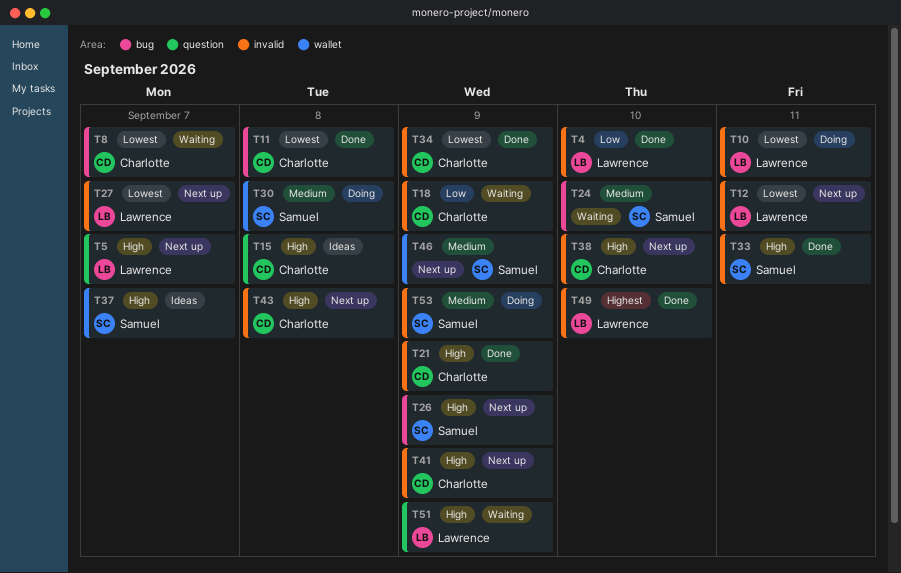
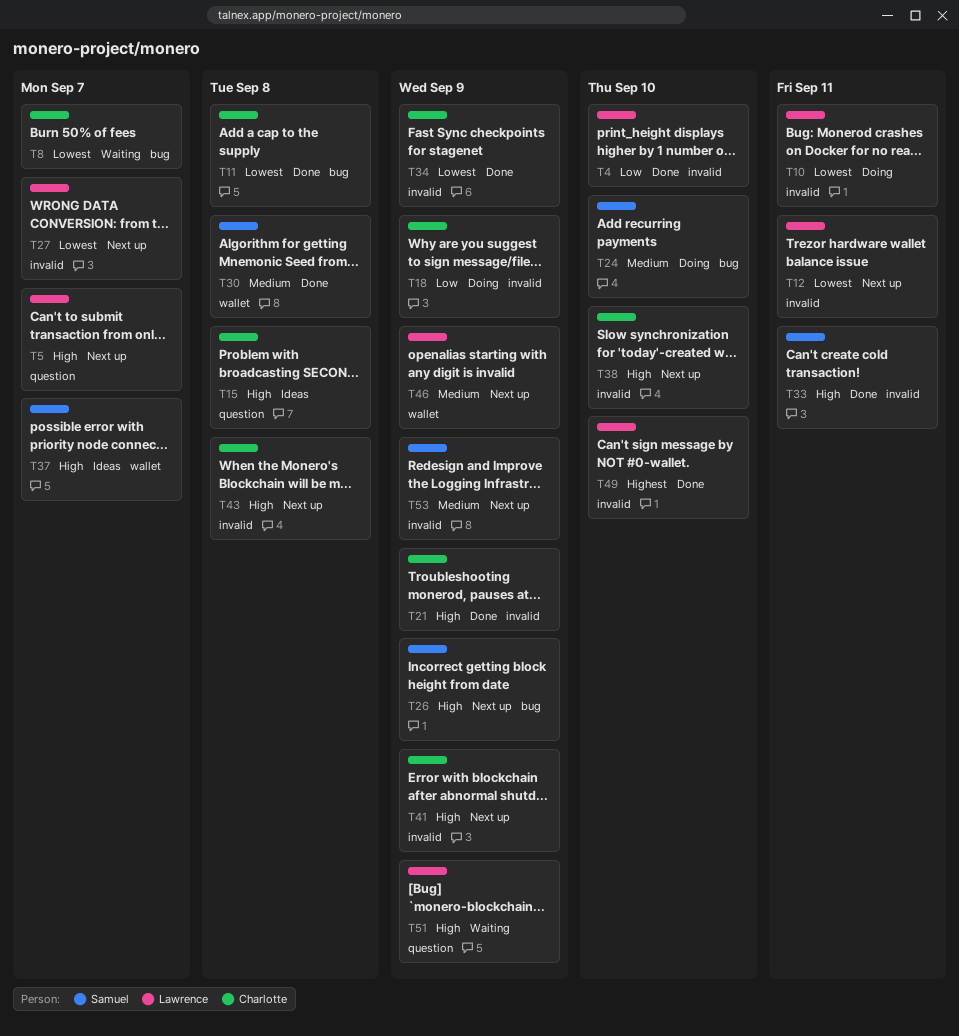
T18, status: Waiting -> Doing
T24, status: Waiting -> Doing
T30, status: Doing -> Done
T46, owner: Samuel -> Lawrence
T53, status: Doing -> Next up

